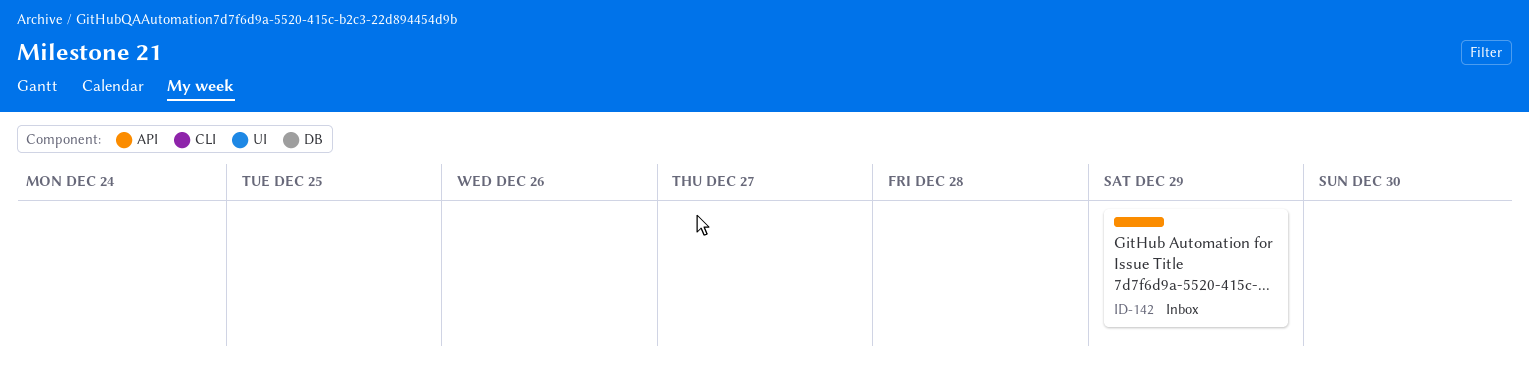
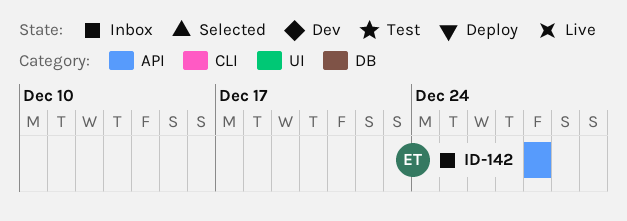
ID-142, due: Dec 29 -> Dec 28

